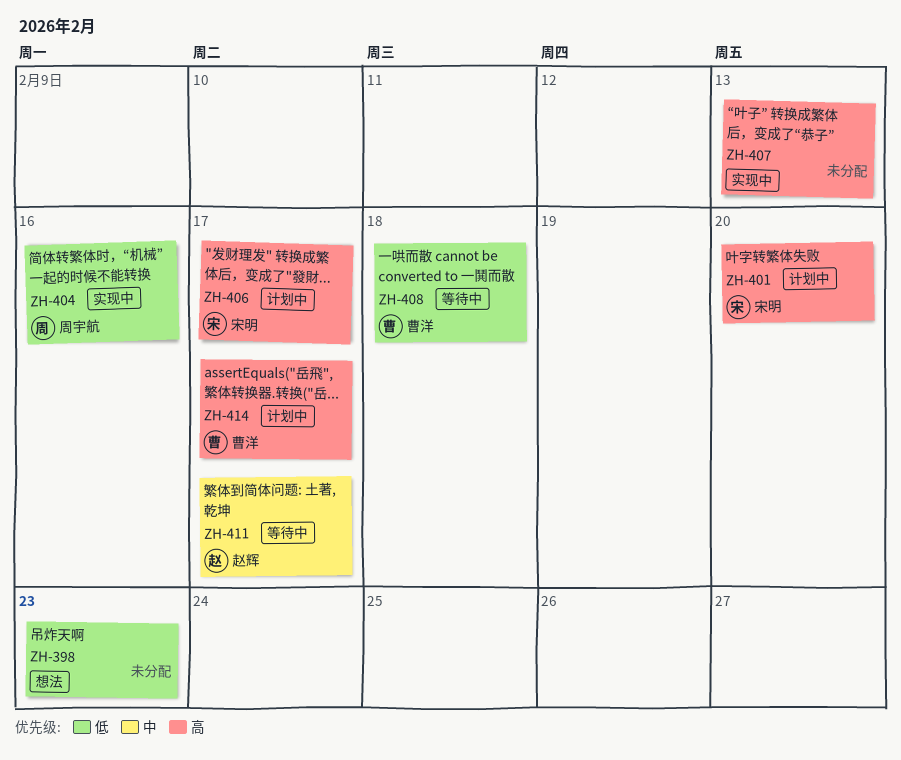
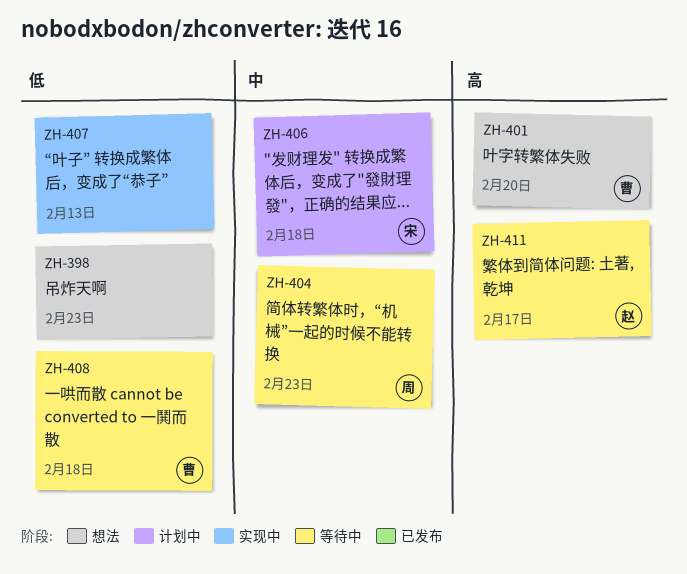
ZH-401, status: 计划中 -> 想法
ZH-401, owner: 宋明 -> 曹洋
ZH-404, status: 实现中 -> 等待中
ZH-404, priority: 低 -> 中
ZH-404, due: Feb 16 -> Feb 23
ZH-406, priority: 高 -> 中
ZH-406, due: Feb 17 -> Feb 18
ZH-407, priority: 高 -> 低
ZH-411, priority: 中 -> 高
ZH-414: present -> none

